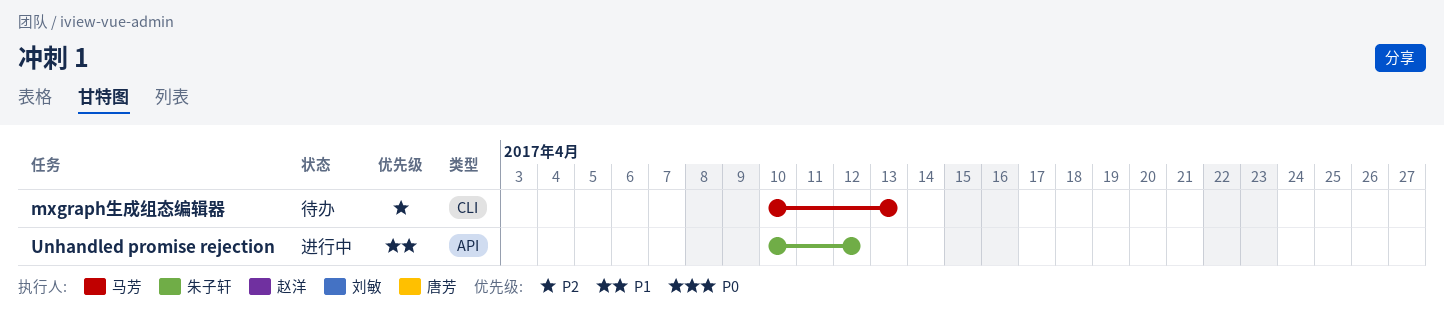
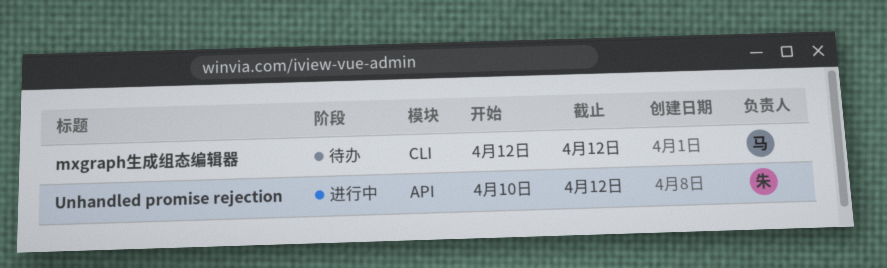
mxgraph生成组态编辑器, start: Apr 10 -> Apr 12
mxgraph生成组态编辑器, due: Apr 13 -> Apr 12

